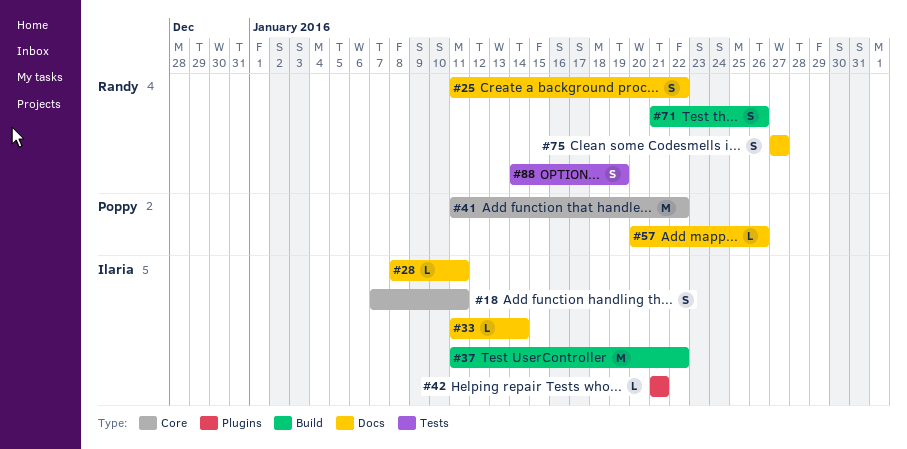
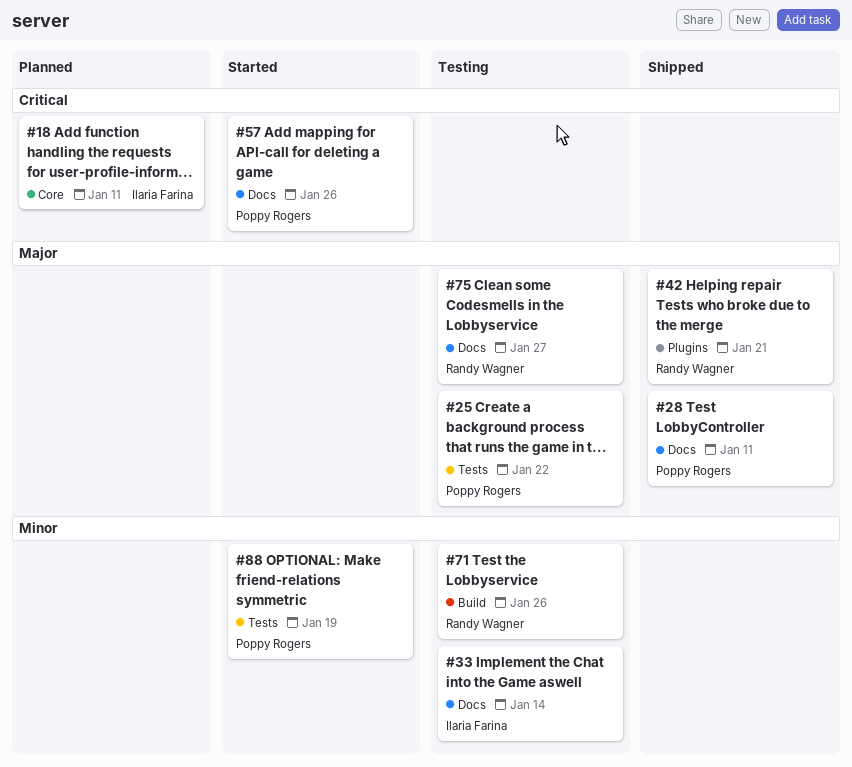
#25, owner: Randy Wagner -> Poppy Rogers
#25, label: Docs -> Tests
#28, owner: Ilaria Farina -> Poppy Rogers
#37: present -> none
#41: present -> none
#42, owner: Ilaria Farina -> Randy Wagner
#88, owner: Randy Wagner -> Poppy Rogers

